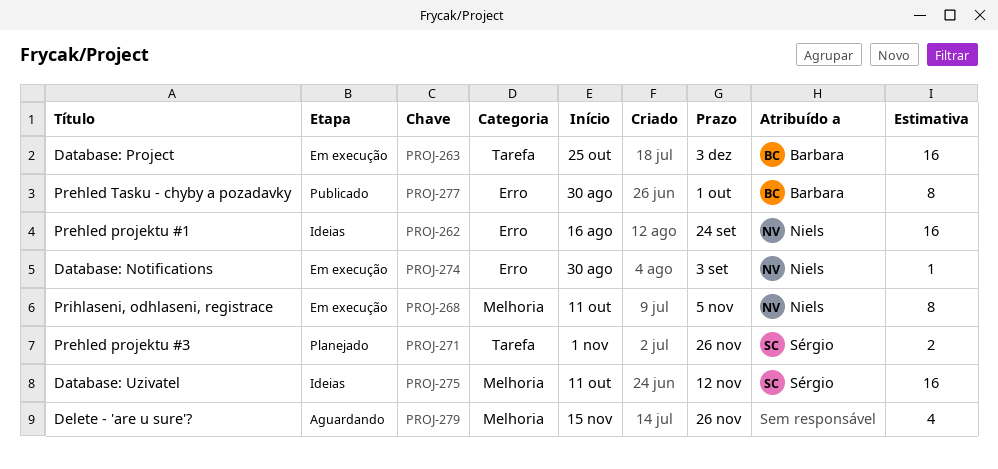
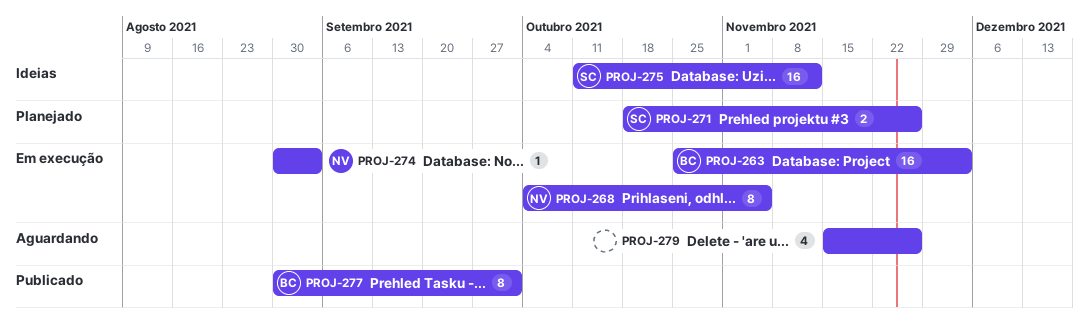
PROJ-262: present -> none
PROJ-268, start: Oct 11 -> Oct 4
PROJ-271, start: Nov 1 -> Oct 18

